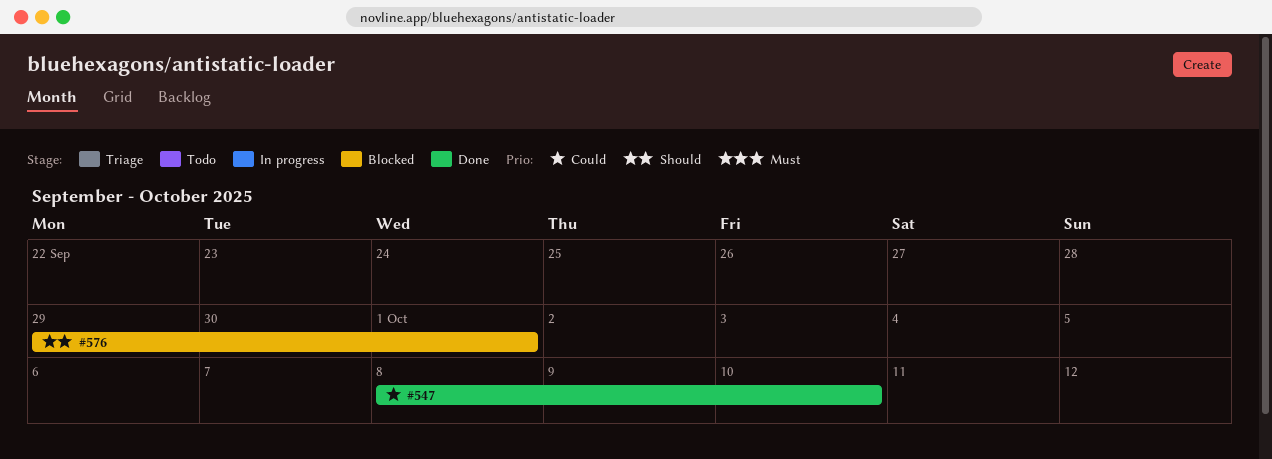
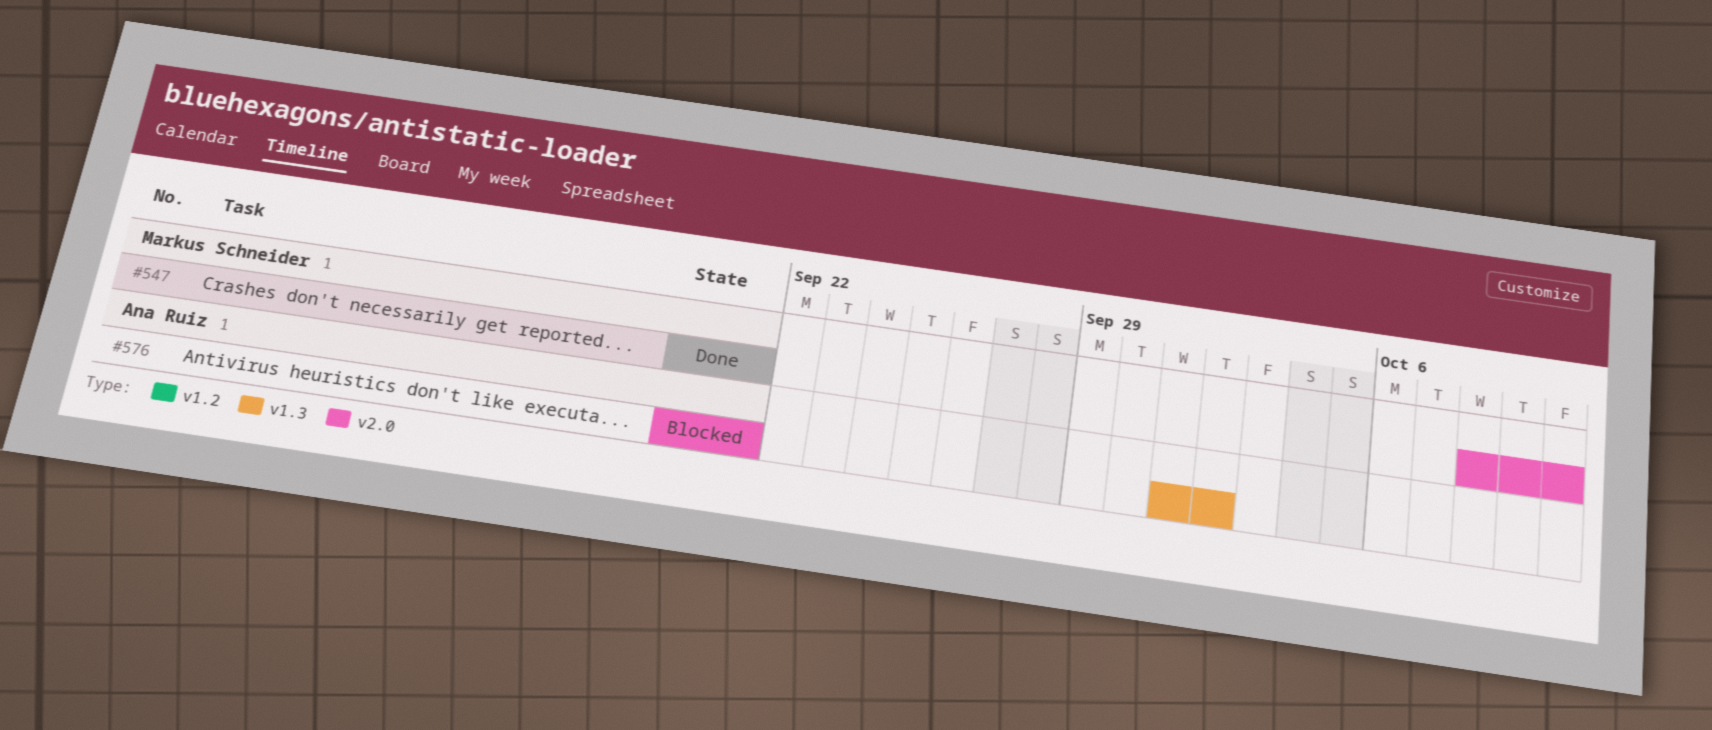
#576, start: Sep 29 -> Oct 1
#576, due: Oct 1 -> Oct 2

